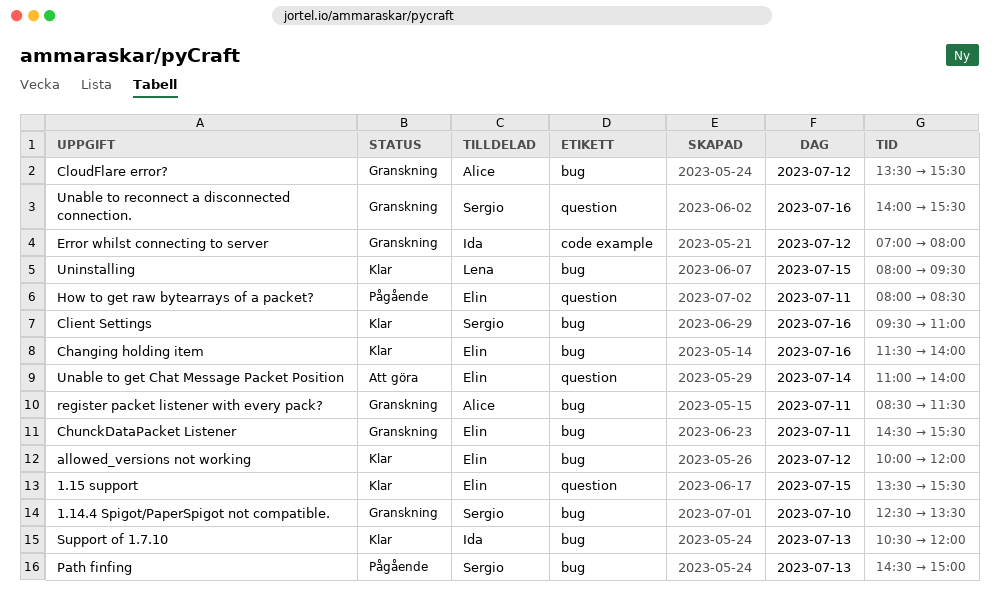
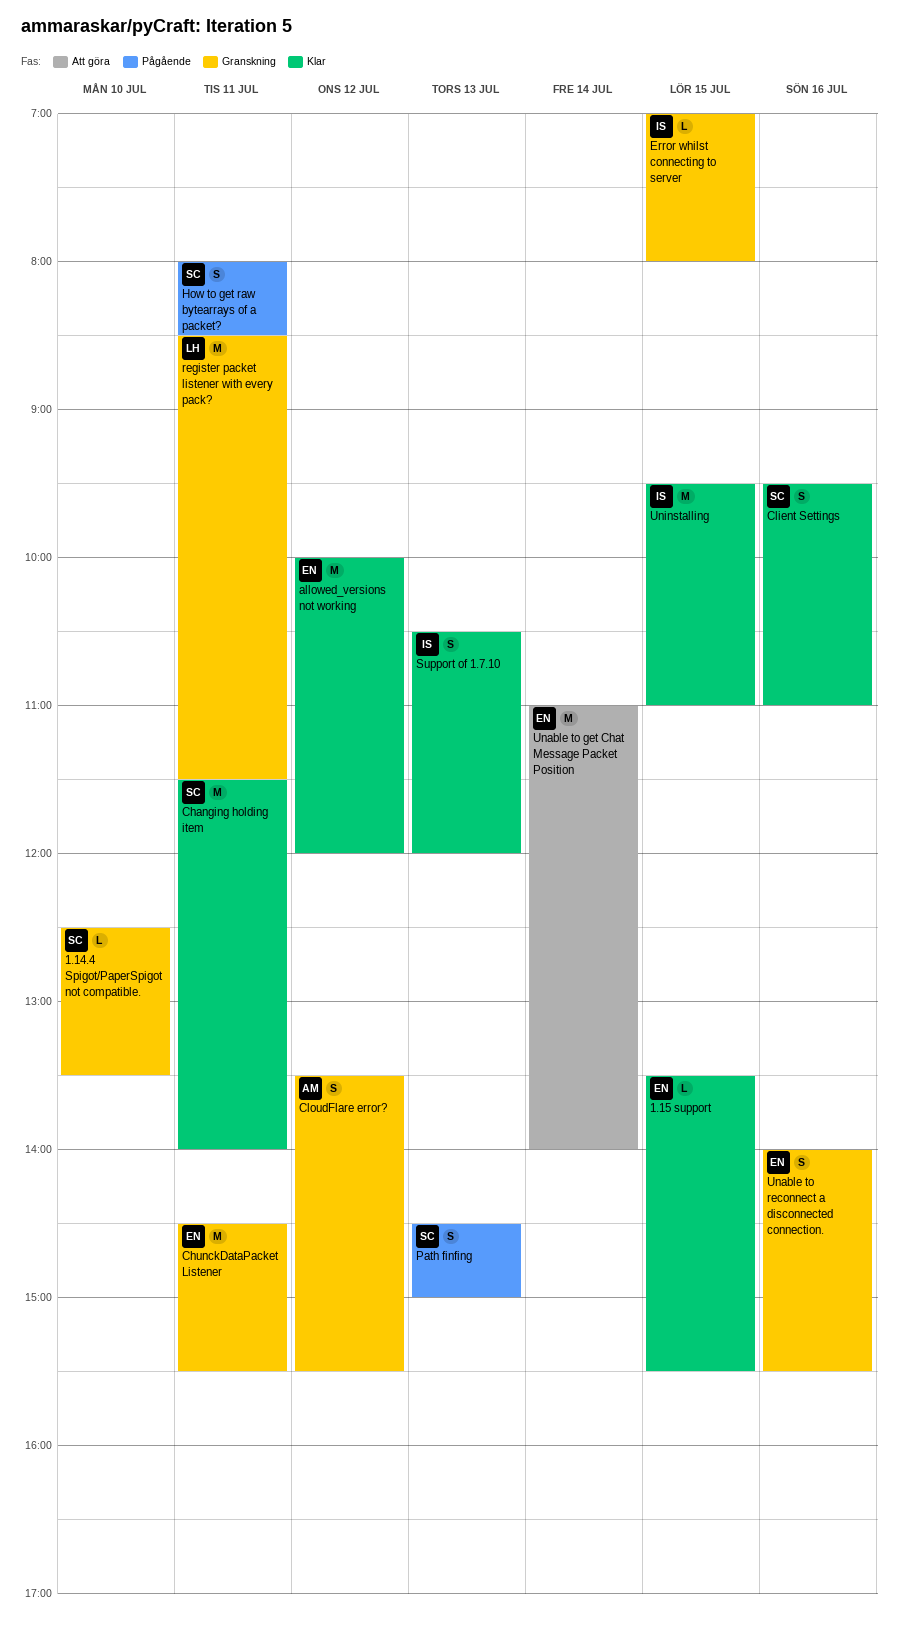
Changing holding item, owner: Elin -> Sergio
Changing holding item, day: Jul 16 -> Jul 11
Error whilst connecting to server, day: Jul 12 -> Jul 15
How to get raw bytearrays of a packet?, owner: Elin -> Sergio
register packet listener with every pack?, owner: Alice -> Lena
Unable to reconnect a disconnected connection., owner: Sergio -> Elin
Uninstalling, owner: Lena -> Ida
Uninstalling, begins: 08:00 -> 09:30
Uninstalling, ends: 09:30 -> 11:00

